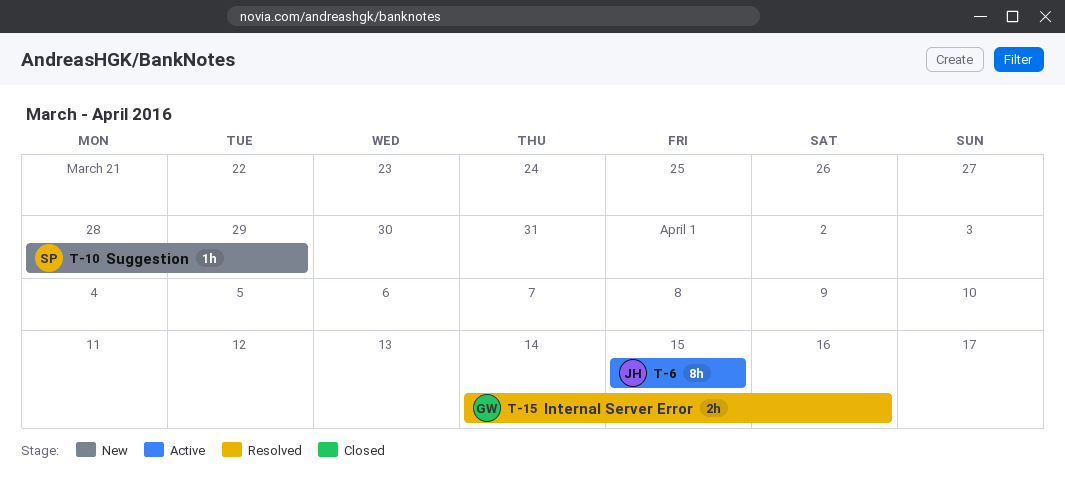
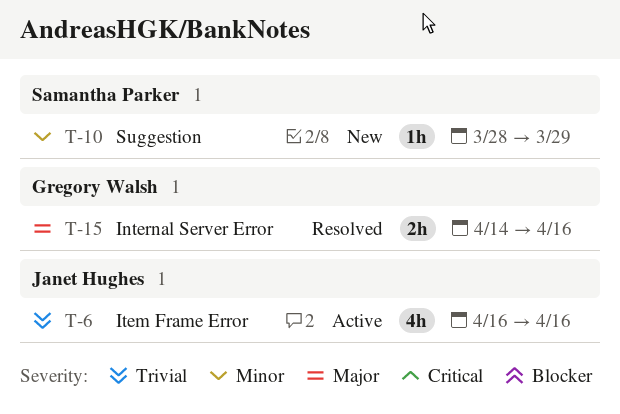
T-6, estimate: 8h -> 4h
T-6, start: Apr 15 -> Apr 16
T-6, due: Apr 15 -> Apr 16

